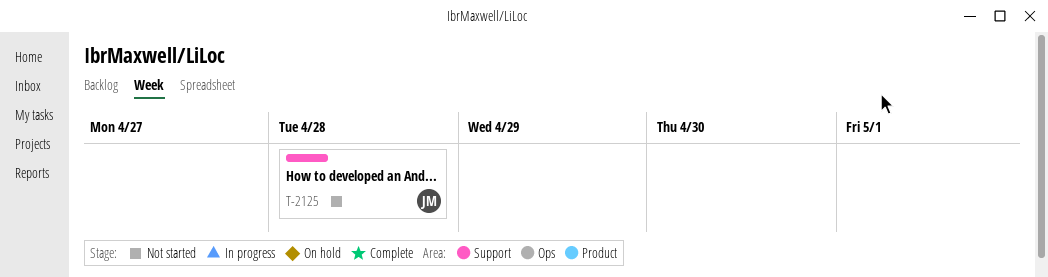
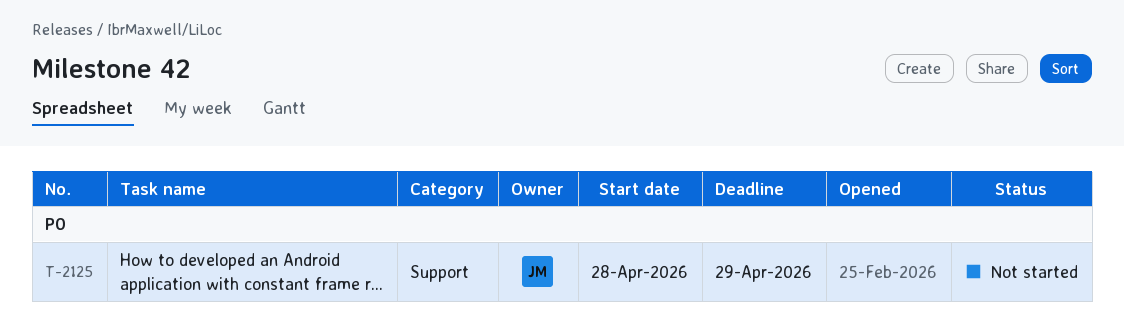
T-2125, due: Apr 28 -> Apr 29

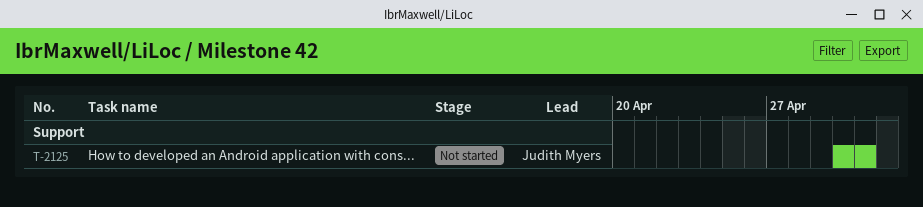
T-2125, start: Apr 28 -> Apr 30
T-2125, due: Apr 29 -> May 1

